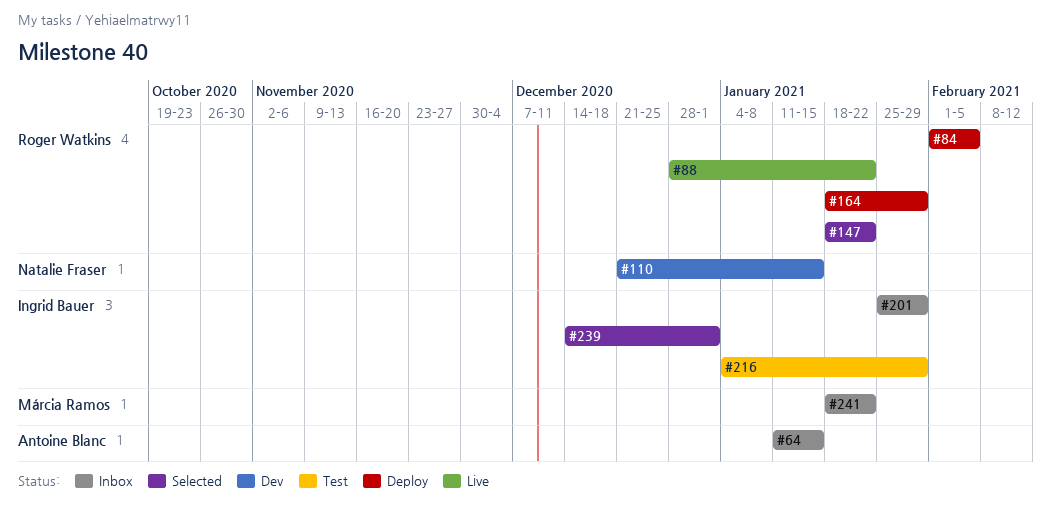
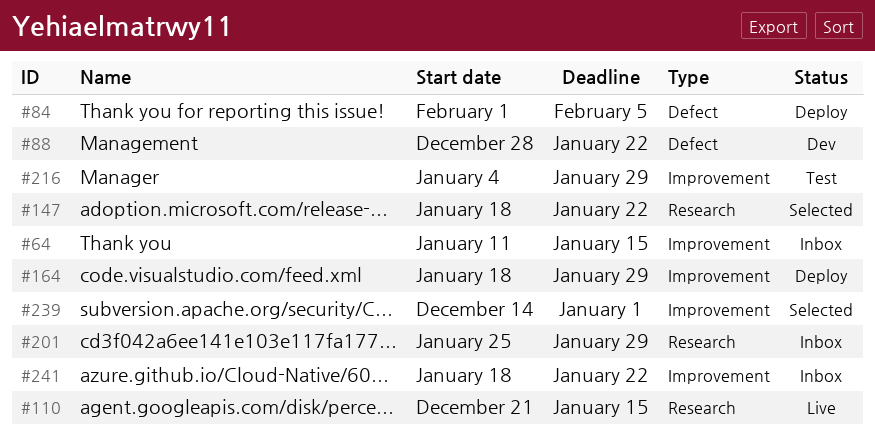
#88, status: Live -> Dev
#110, status: Dev -> Live

